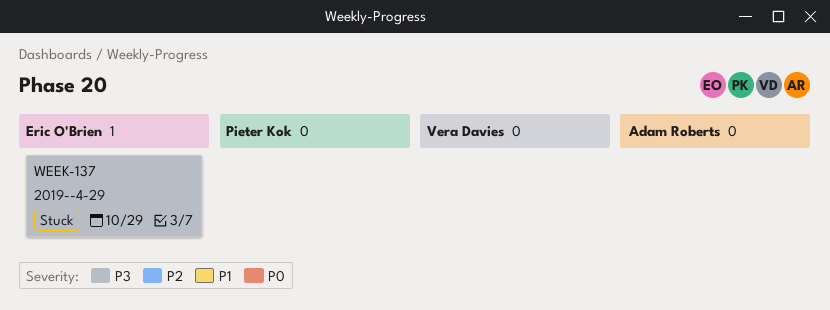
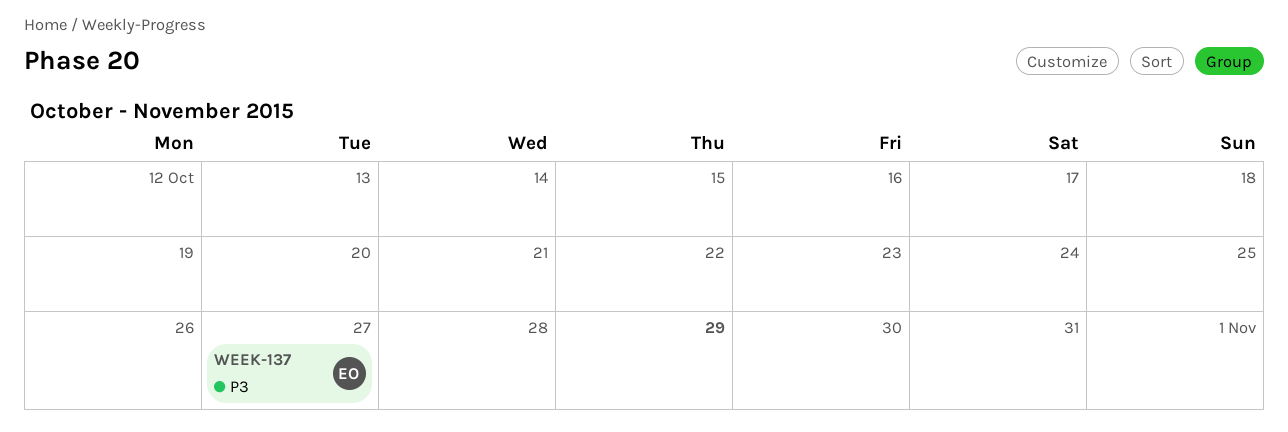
WEEK-137, due: Oct 29 -> Oct 27

